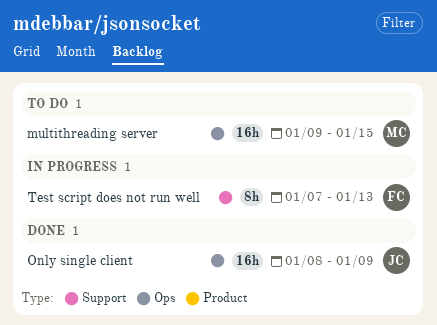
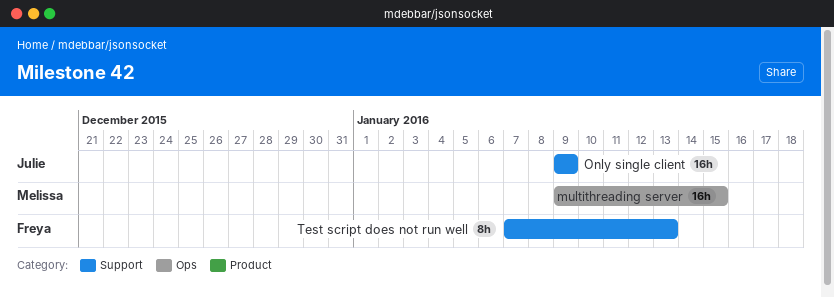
Only single client, label: Ops -> Support
Only single client, start: Jan 8 -> Jan 9

